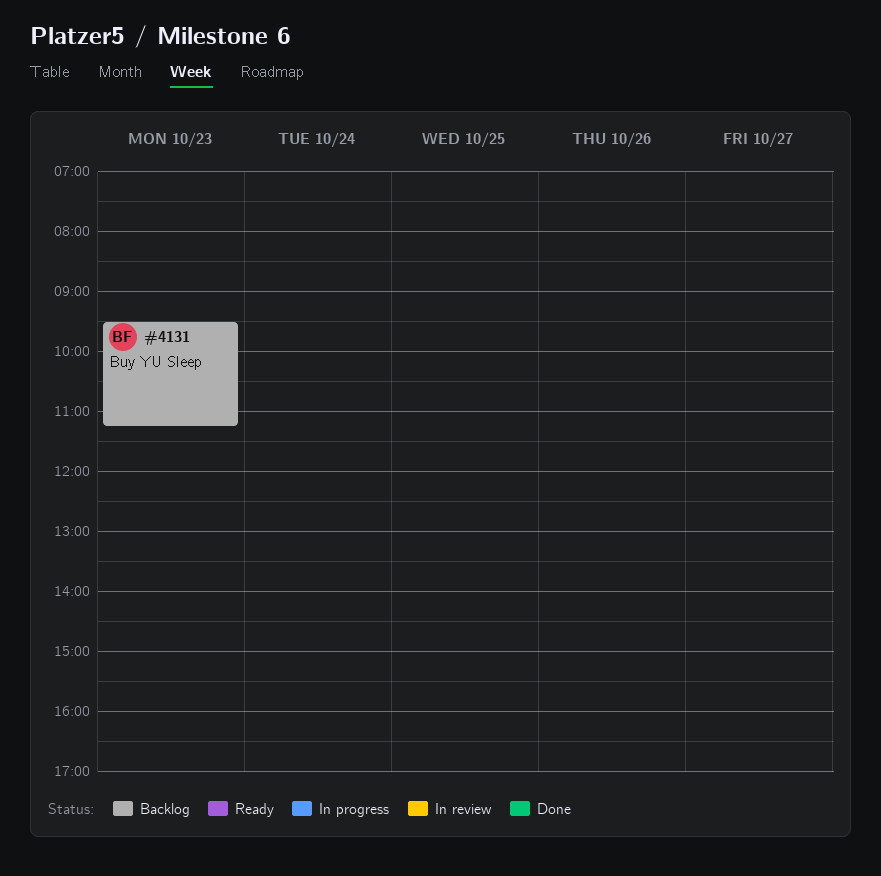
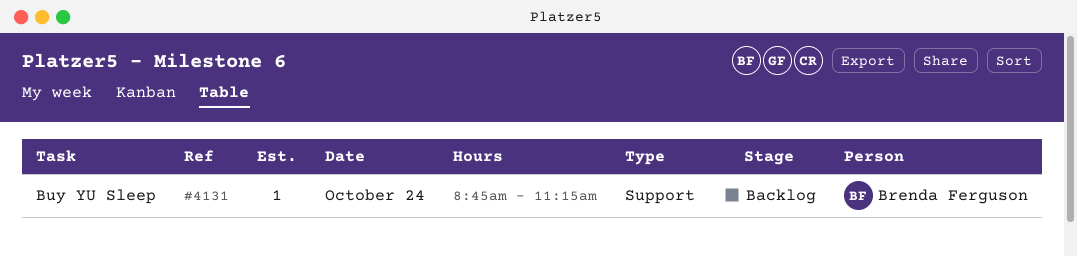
#4131, day: Oct 23 -> Oct 24
#4131, begins: 09:30 -> 08:45

